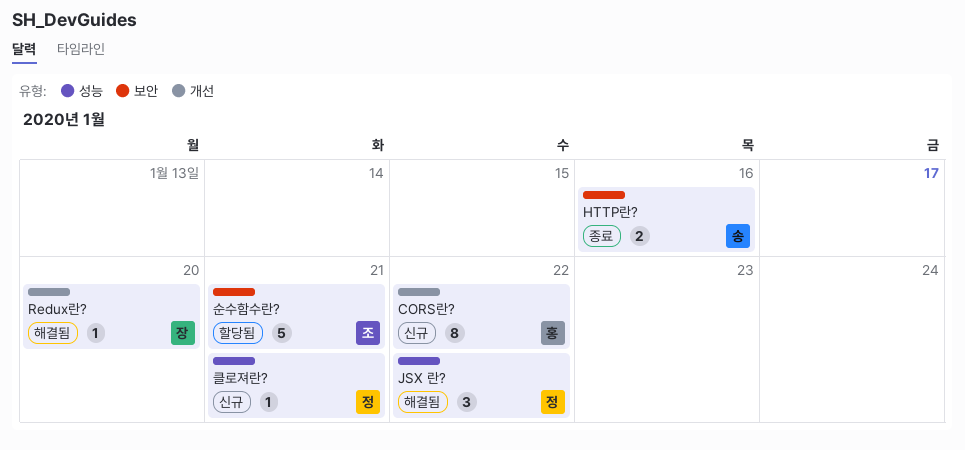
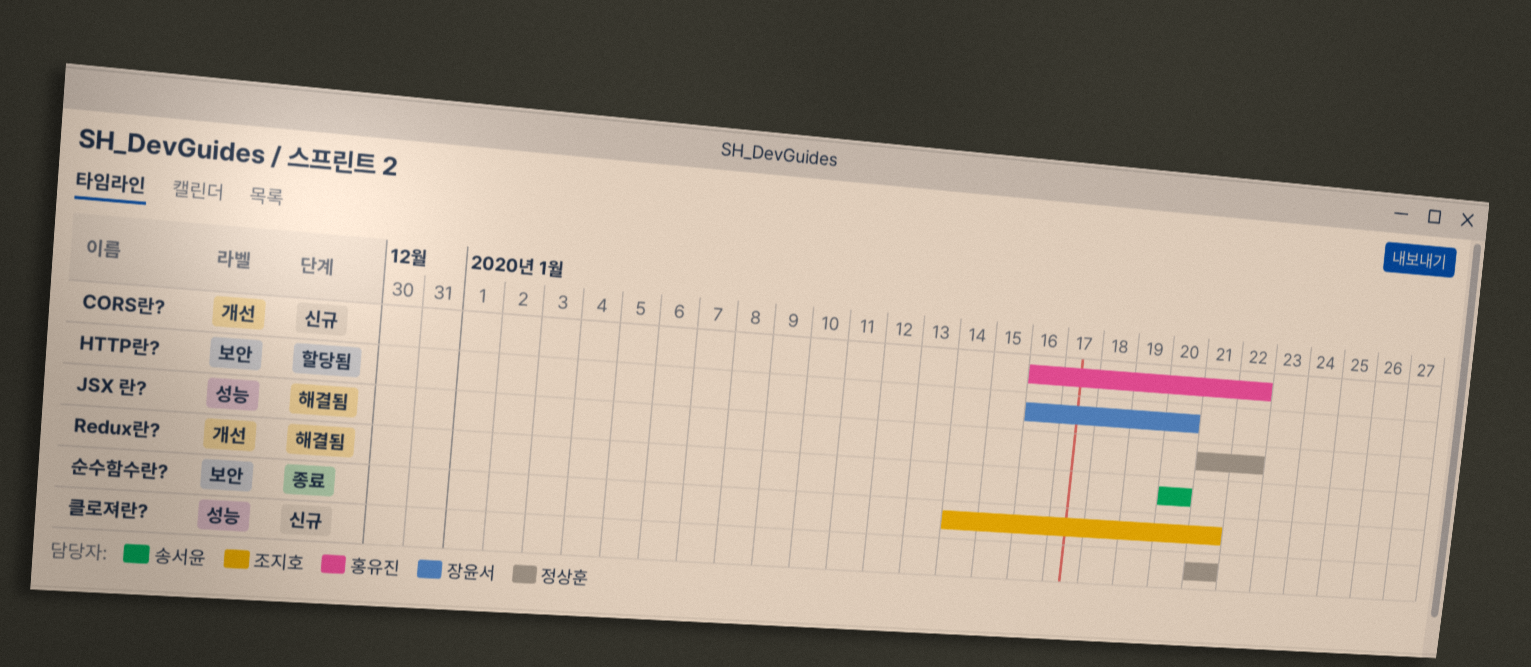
HTTP란?, status: 종료 -> 할당됨
HTTP란?, owner: 송서윤 -> 장윤서
HTTP란?, due: Jan 16 -> Jan 20
Redux란?, owner: 장윤서 -> 송서윤
순수함수란?, status: 할당됨 -> 종료

